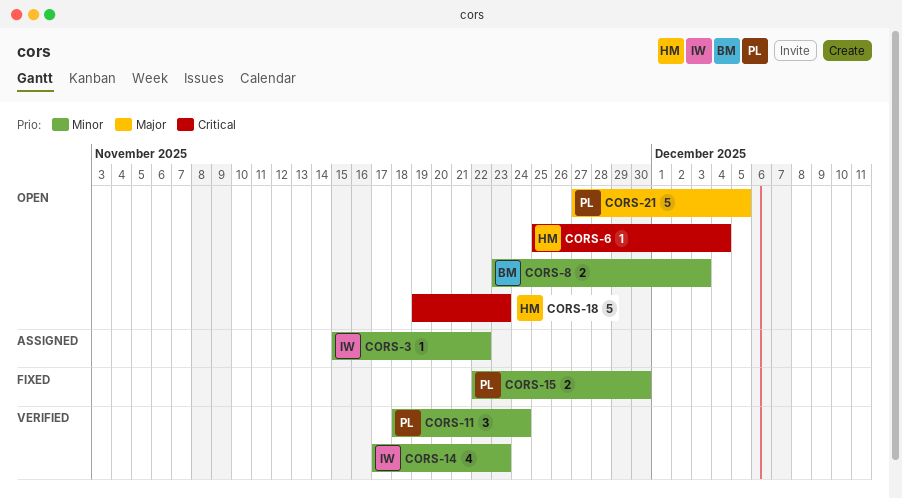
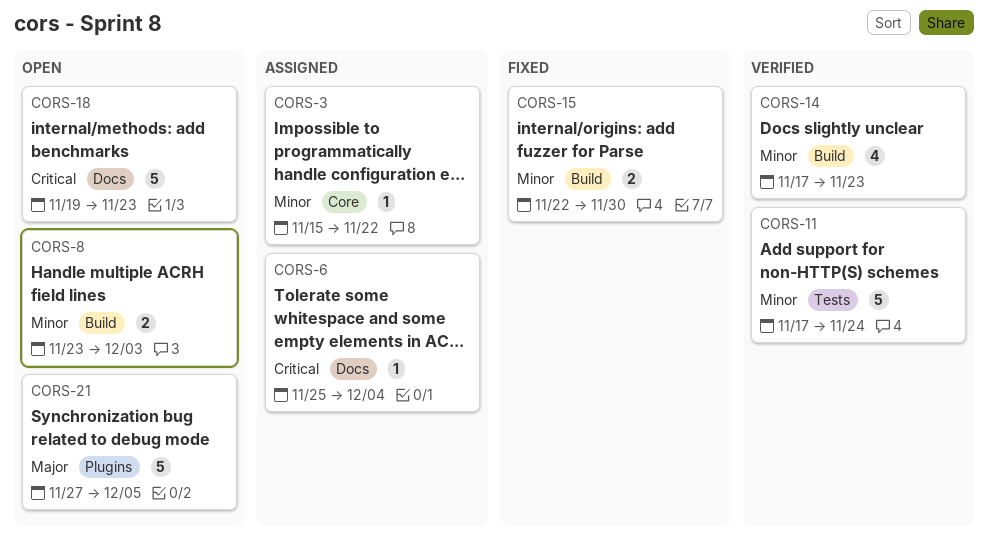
CORS-6, status: Open -> Assigned
CORS-11, estimate: 3 -> 5
CORS-11, start: Nov 18 -> Nov 17

